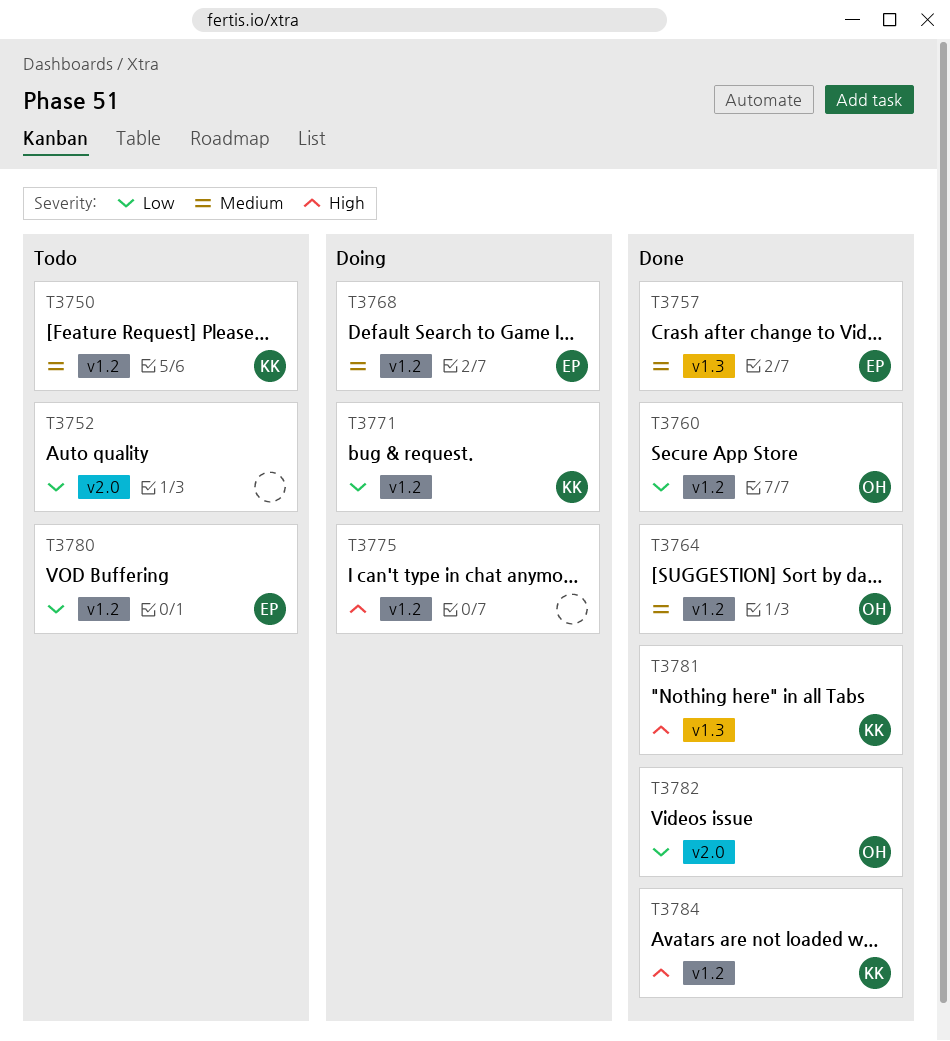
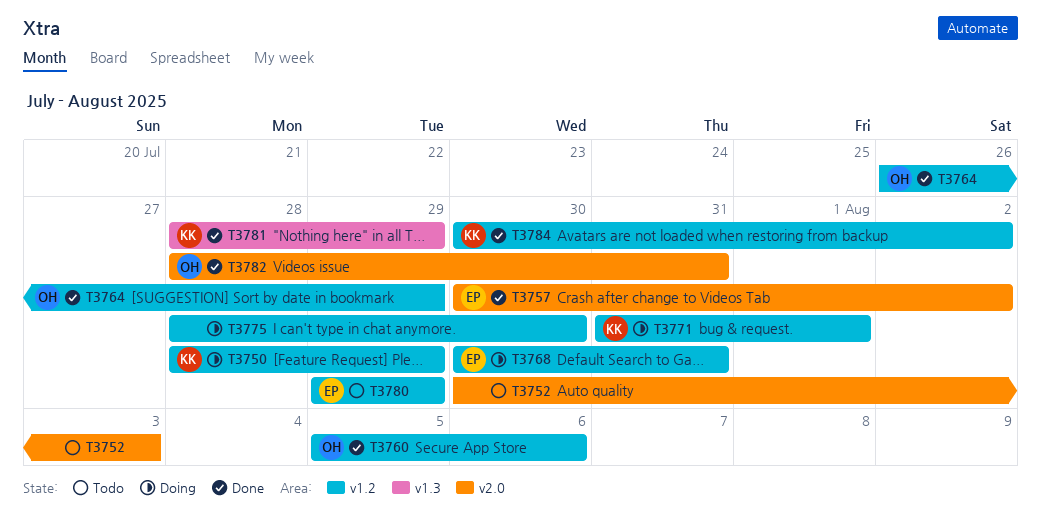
T3750, status: Todo -> Doing
T3757, label: v1.3 -> v2.0

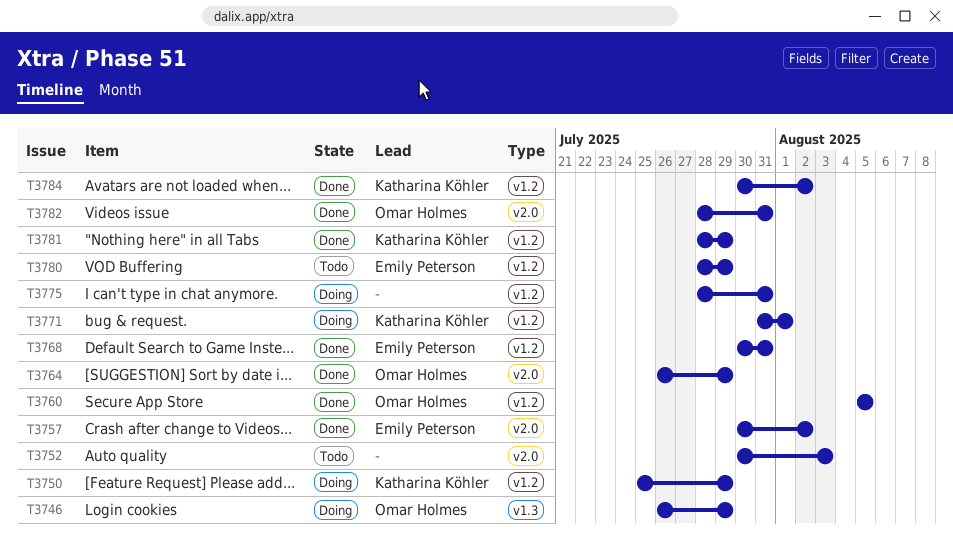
T3746: none -> present
T3750, start: Jul 28 -> Jul 25
T3760, due: Aug 6 -> Aug 5
T3764, label: v1.2 -> v2.0
T3768, status: Doing -> Done
T3775, due: Jul 30 -> Jul 31
T3780, start: Jul 29 -> Jul 28
T3781, label: v1.3 -> v1.2

